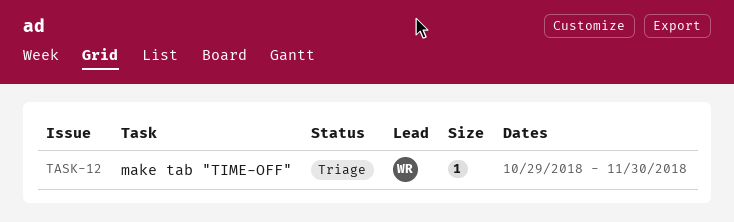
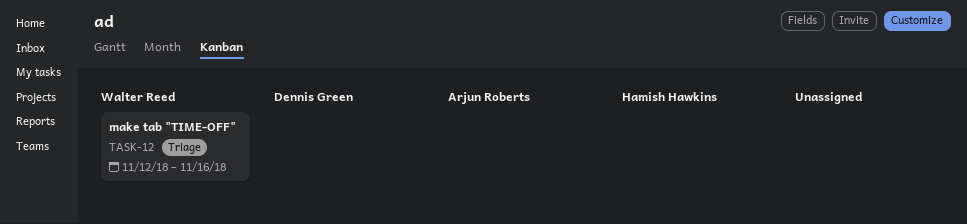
TASK-12, start: Oct 29 -> Nov 12
TASK-12, due: Nov 30 -> Nov 16

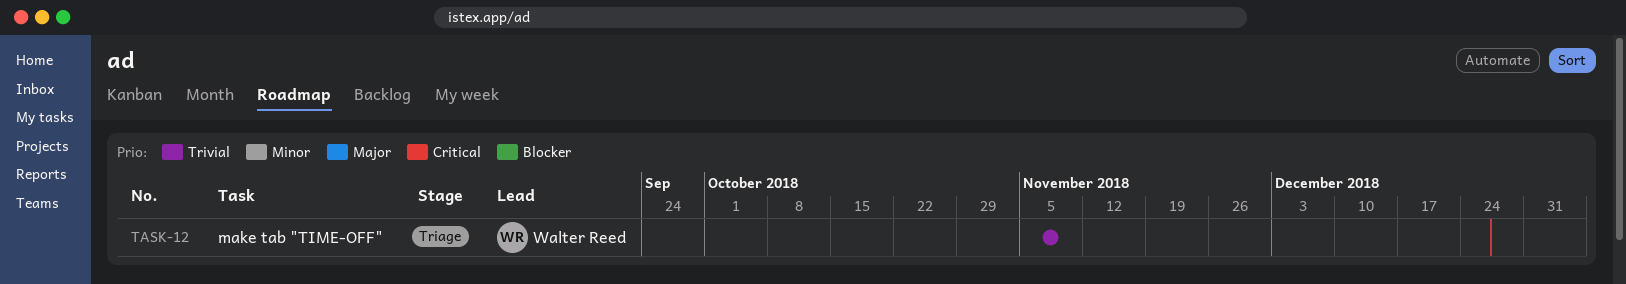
TASK-12, start: Nov 12 -> Nov 5
TASK-12, due: Nov 16 -> Nov 9

